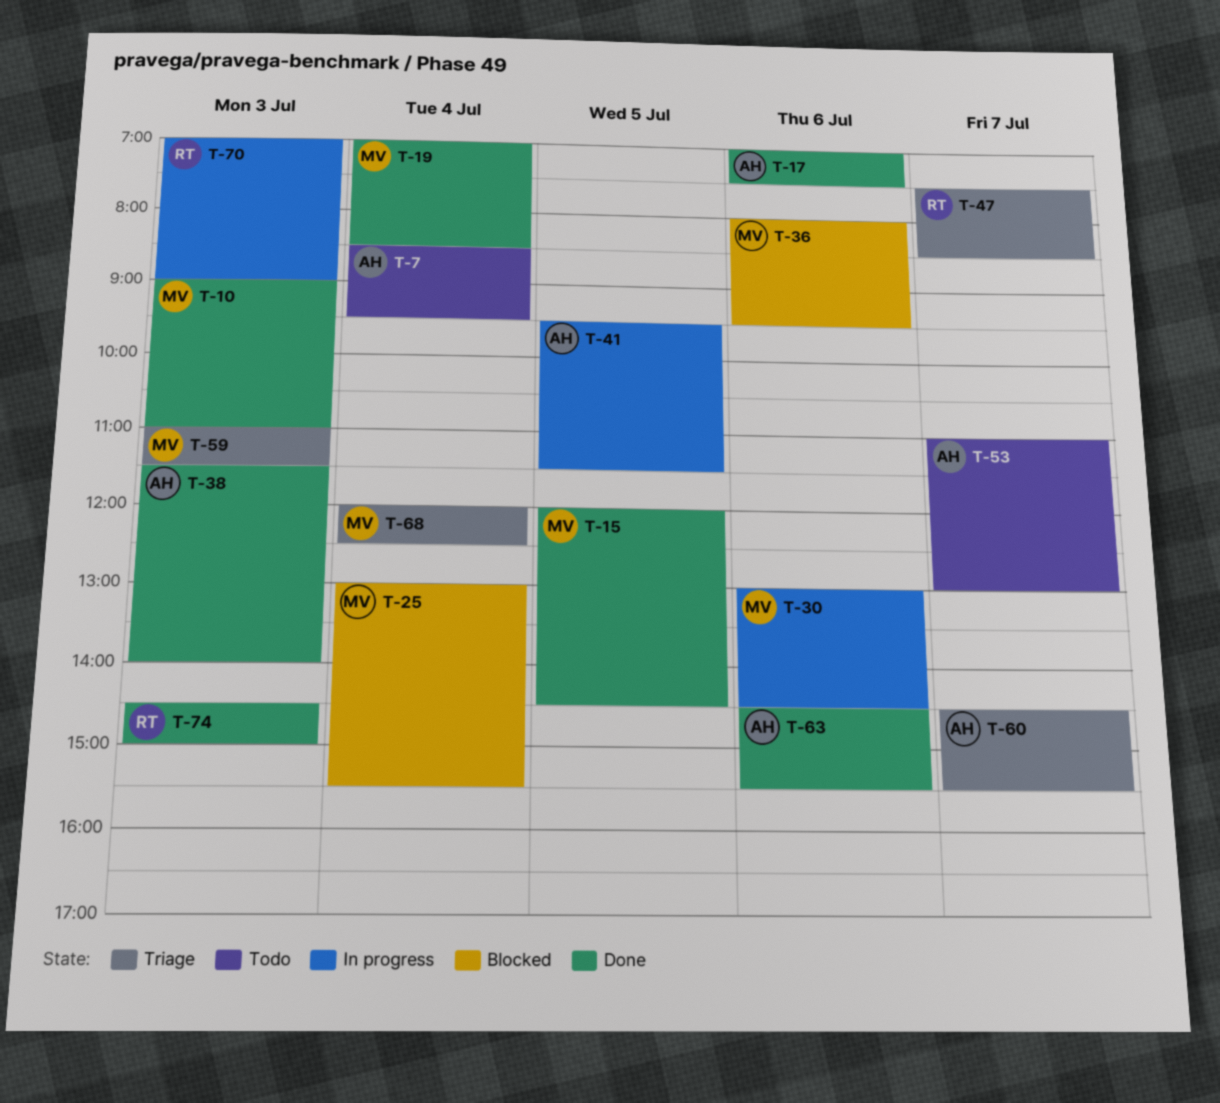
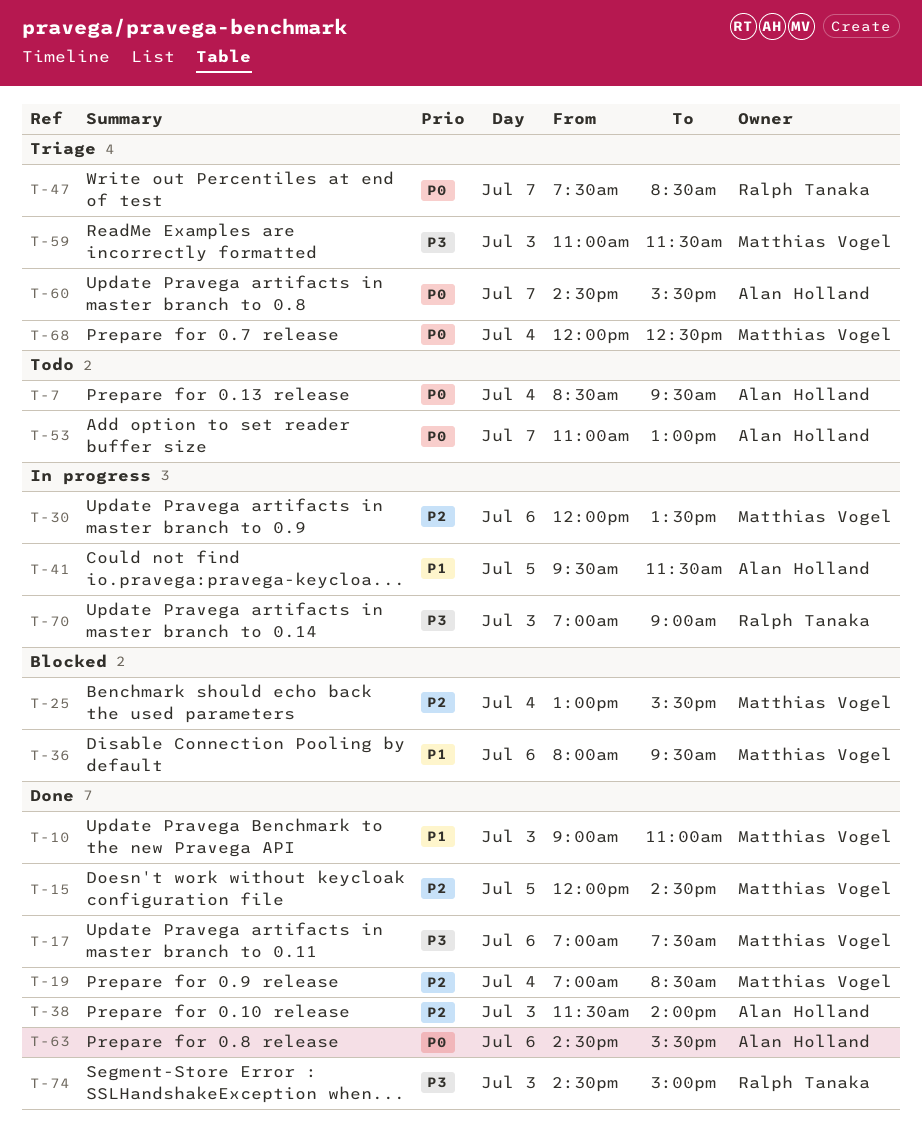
T-17, owner: Alan Holland -> Matthias Vogel
T-30, begins: 13:00 -> 12:00
T-30, ends: 14:30 -> 13:30

